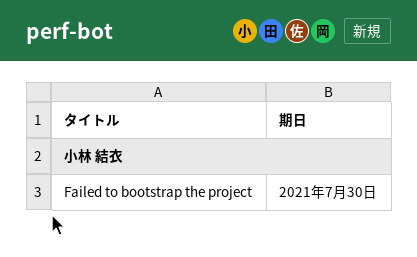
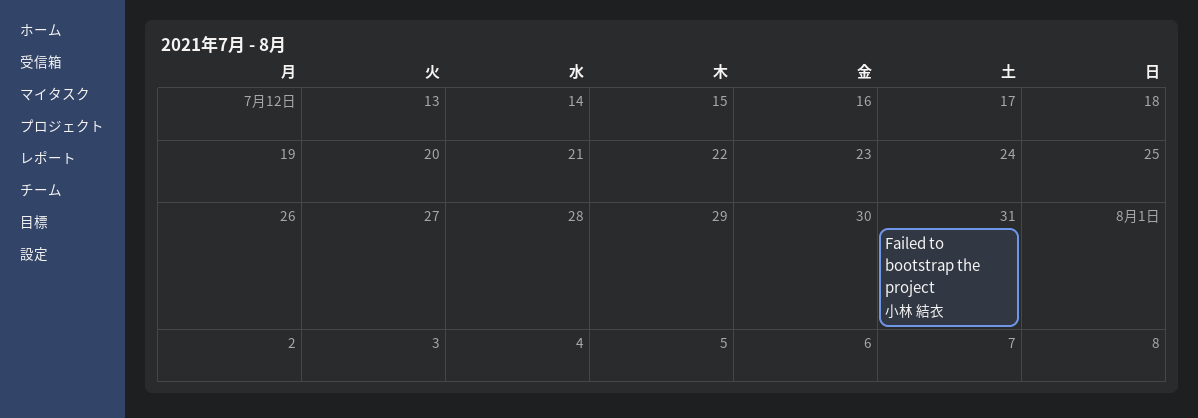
Failed to bootstrap the project, due: Jul 30 -> Jul 31

